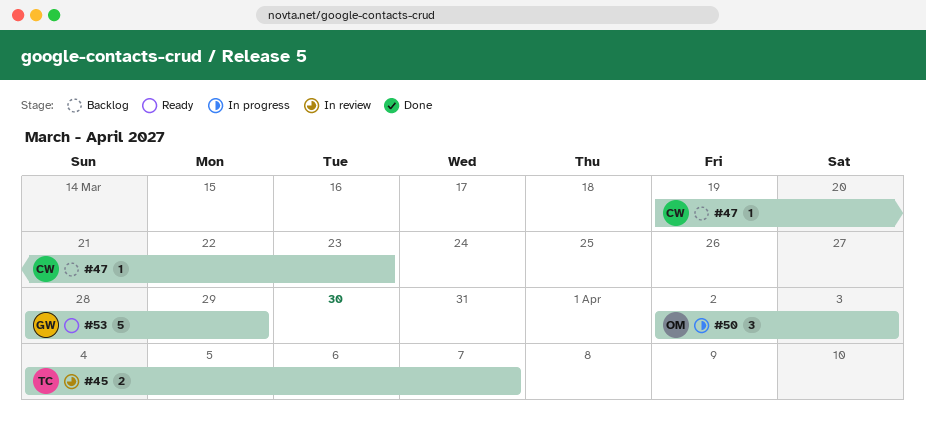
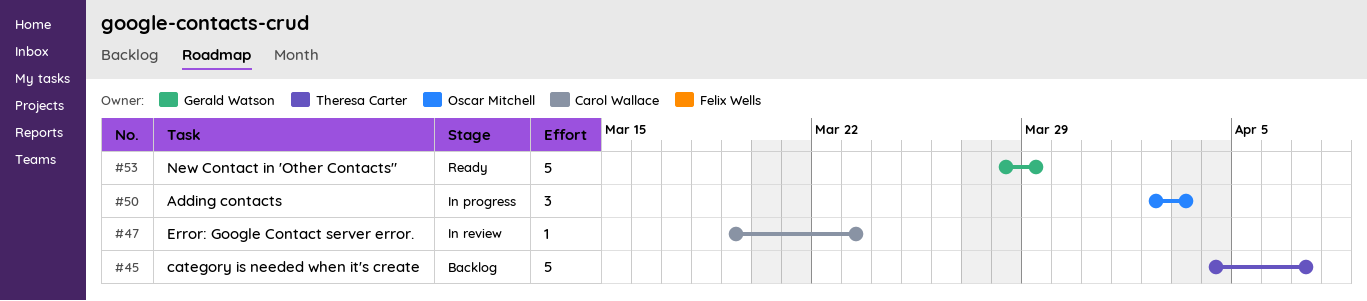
#45, status: In review -> Backlog
#45, estimate: 2 -> 5
#47, status: Backlog -> In review

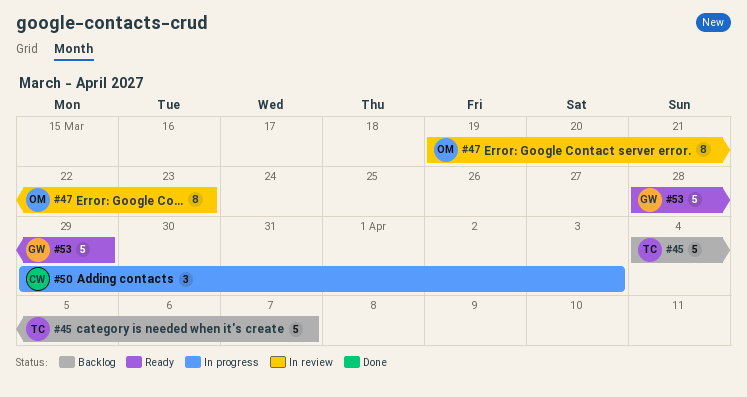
#47, owner: Carol Wallace -> Oscar Mitchell
#47, estimate: 1 -> 8
#50, owner: Oscar Mitchell -> Carol Wallace
#50, start: Apr 2 -> Mar 29

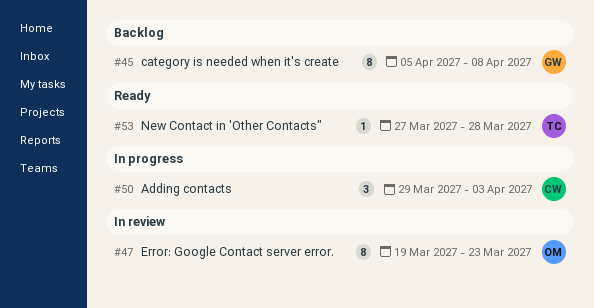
#45, owner: TC -> GW
#45, estimate: 5 -> 8
#45, start: Apr 4 -> Apr 5
#45, due: Apr 7 -> Apr 8
#53, owner: GW -> TC
#53, estimate: 5 -> 1
#53, start: Mar 28 -> Mar 27
#53, due: Mar 29 -> Mar 28

